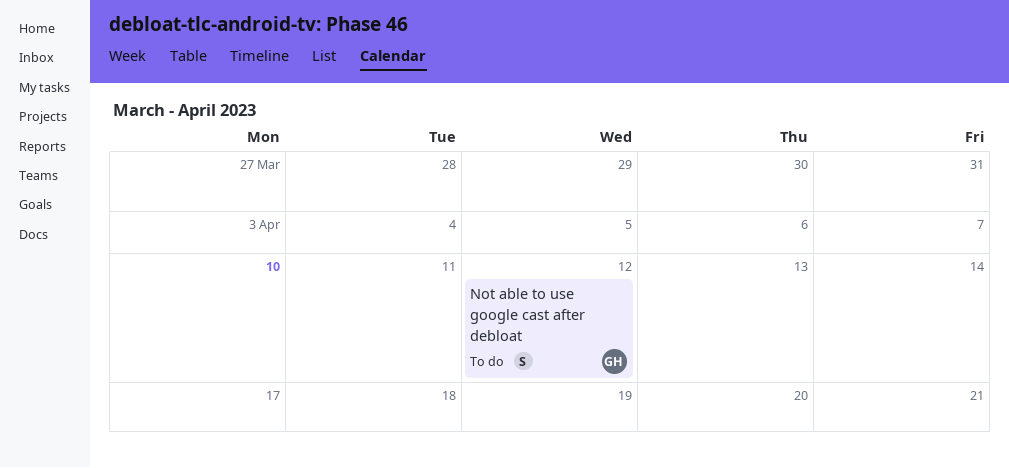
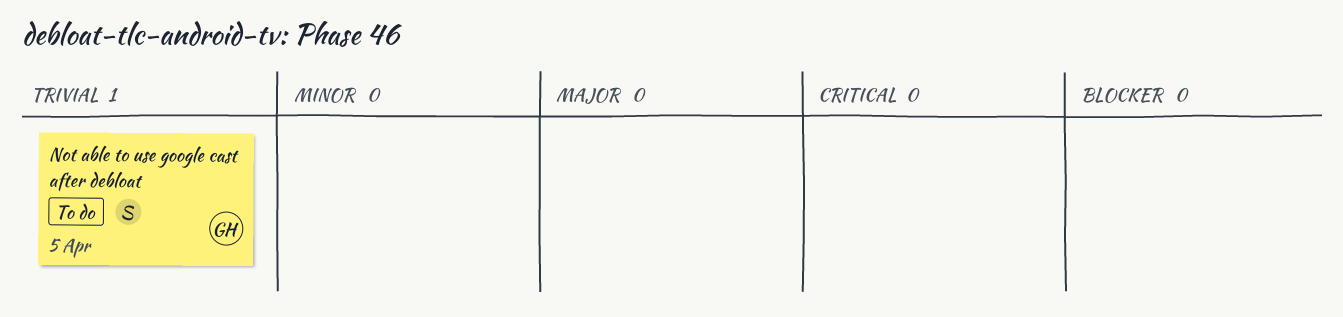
Not able to use google cast after debloat, due: Apr 12 -> Apr 5

